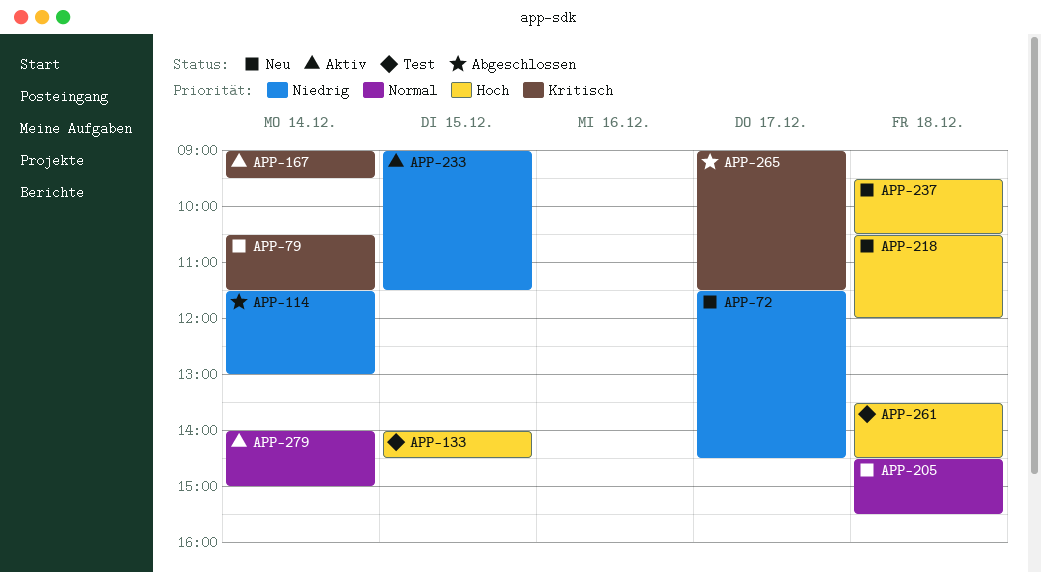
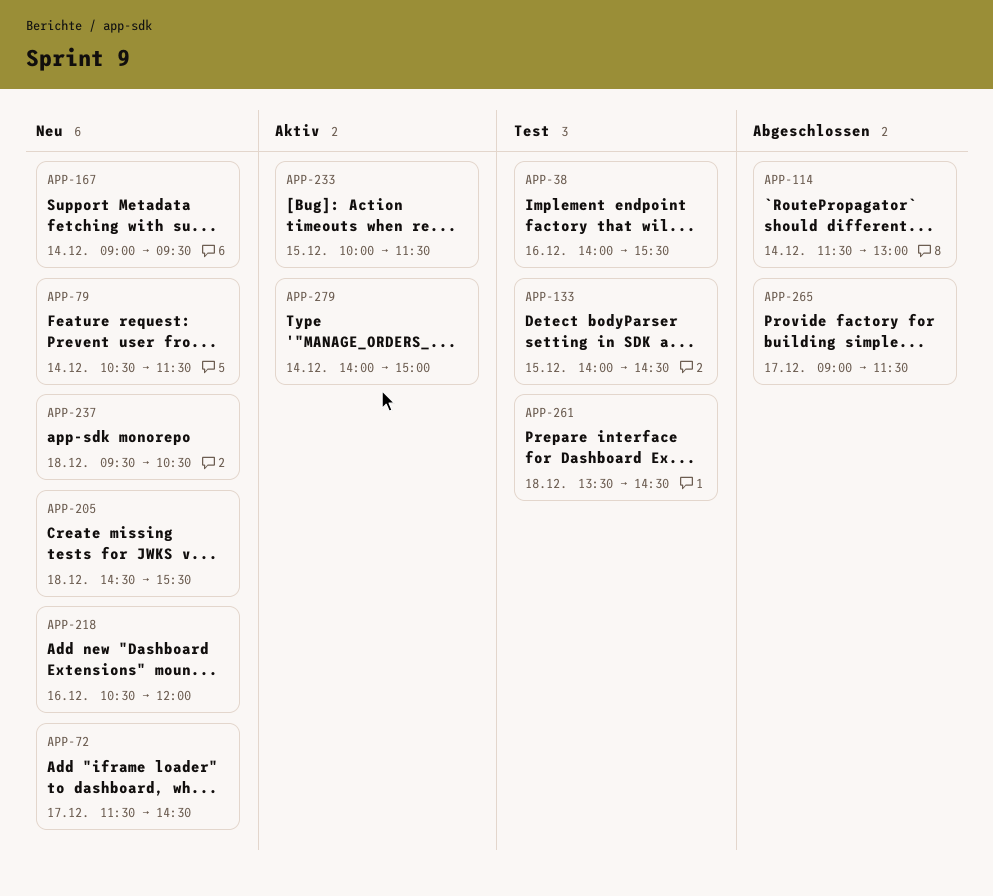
APP-38: none -> present
APP-167, status: Aktiv -> Neu
APP-218, day: Dec 18 -> Dec 16
APP-233, begins: 09:00 -> 10:00

